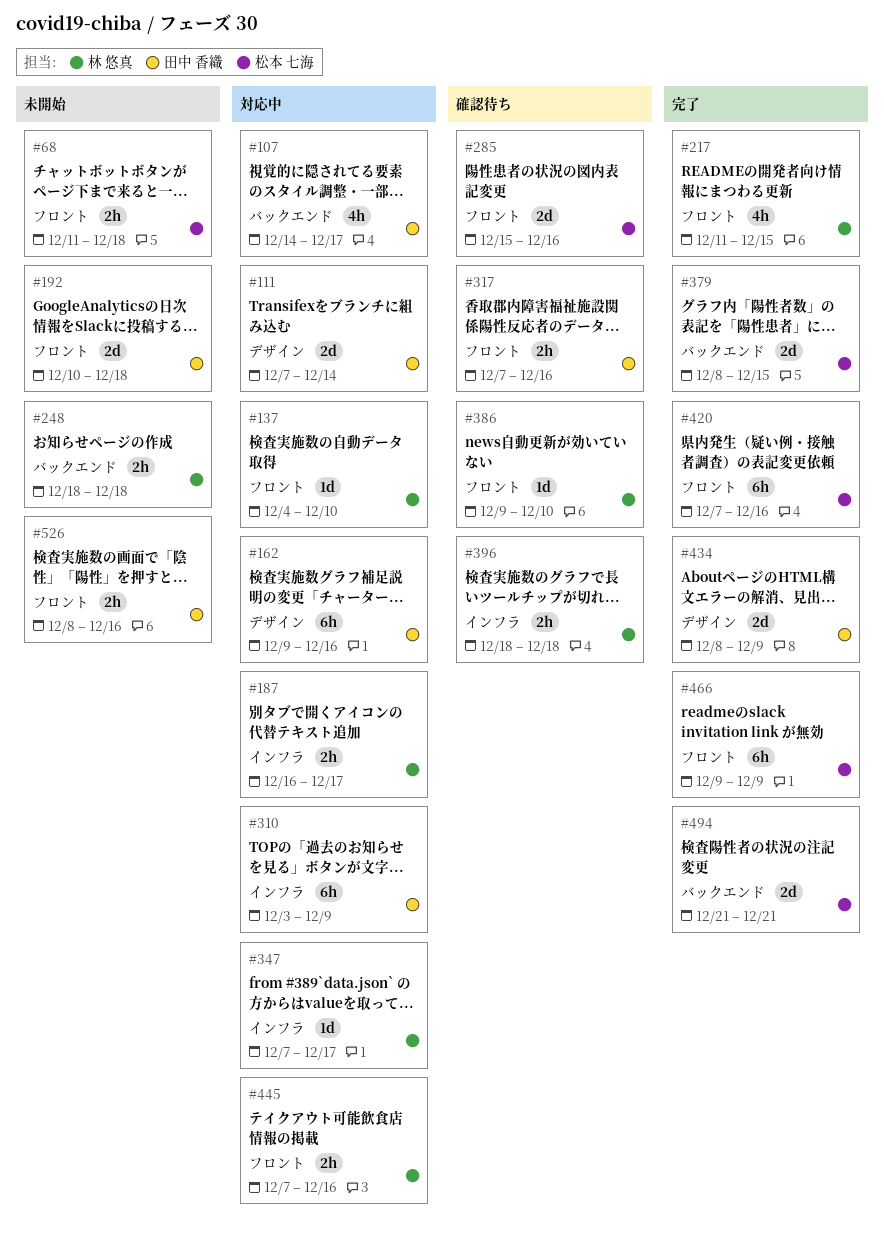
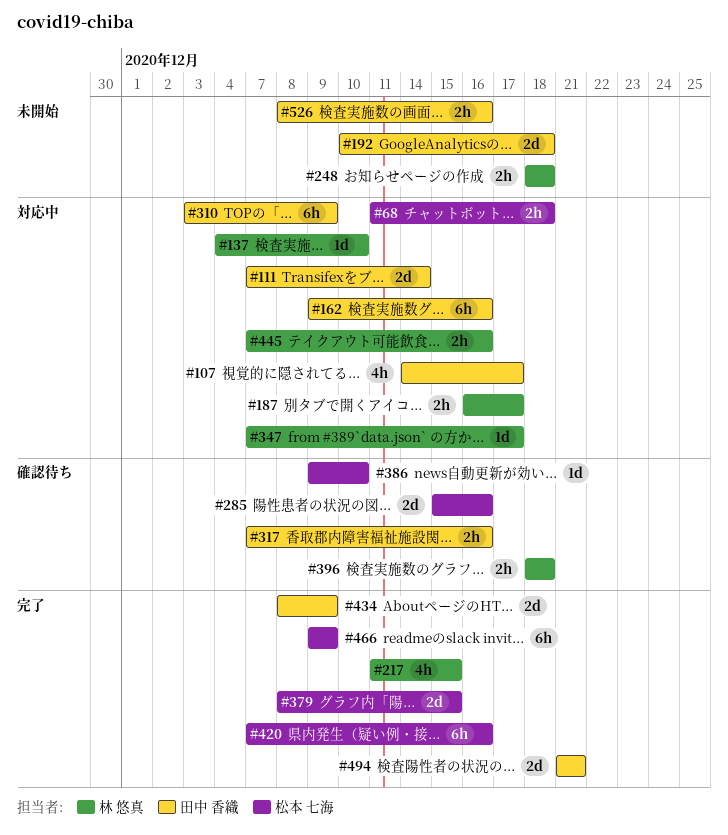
#68, status: 未開始 -> 対応中
#386, owner: 林 悠真 -> 松本 七海
#494, owner: 松本 七海 -> 田中 香織

